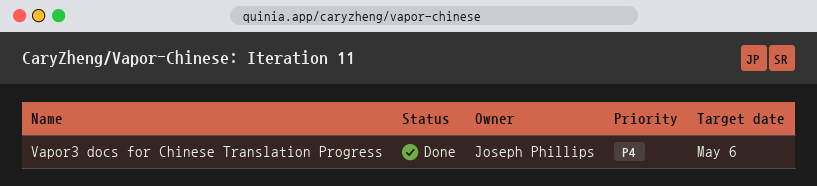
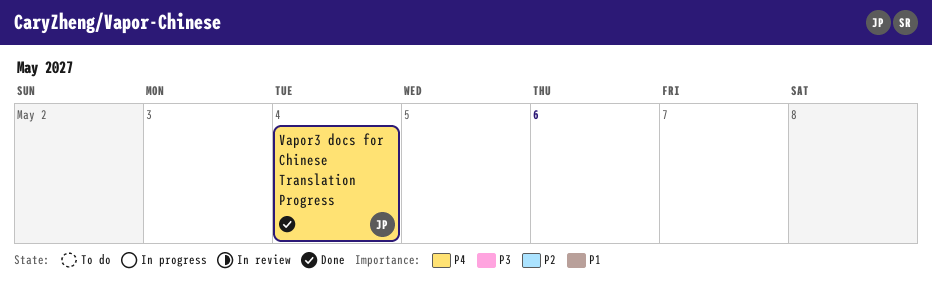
Vapor3 docs for Chinese Translation Progress, due: May 6 -> May 4

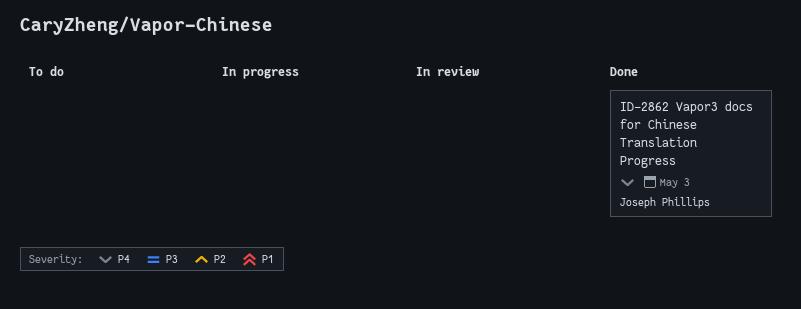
Vapor3 docs for Chinese Translation Progress, due: May 4 -> May 3

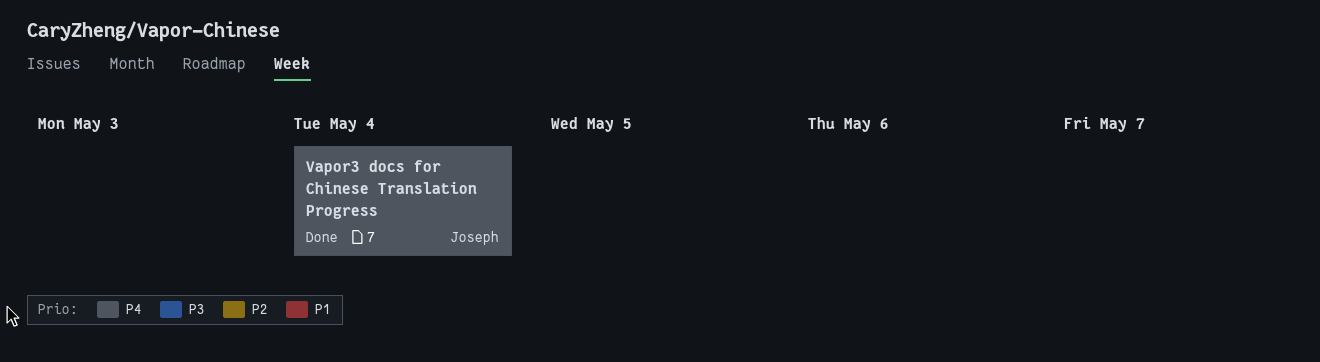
Vapor3 docs for Chinese Translation Progress, due: May 3 -> May 4

